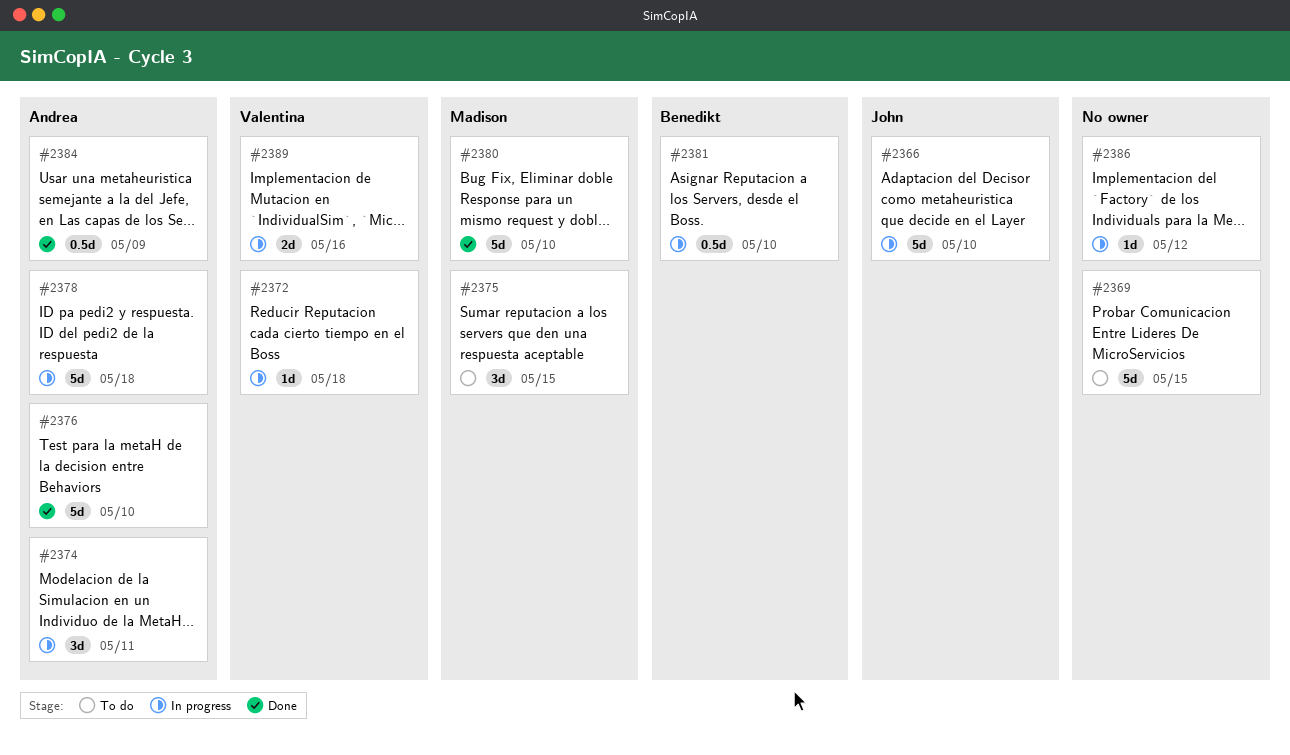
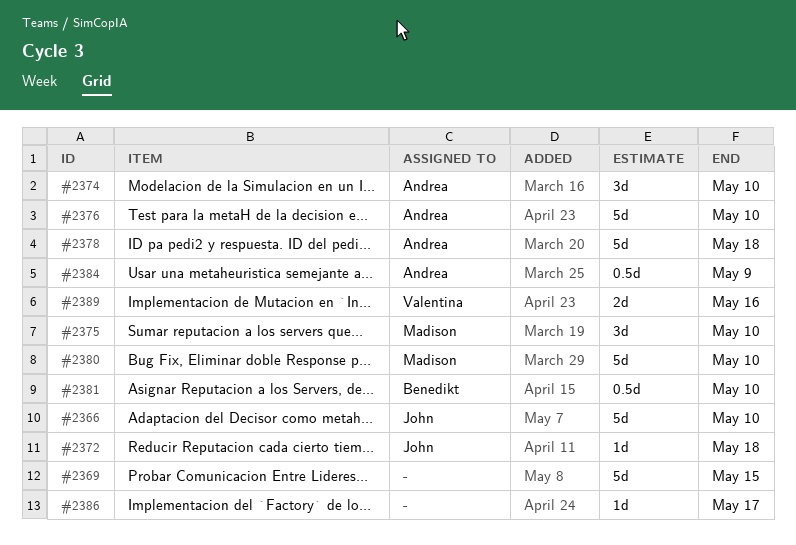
#2372, owner: Valentina -> John
#2374, due: May 11 -> May 10
#2375, due: May 15 -> May 10
#2386, due: May 12 -> May 17

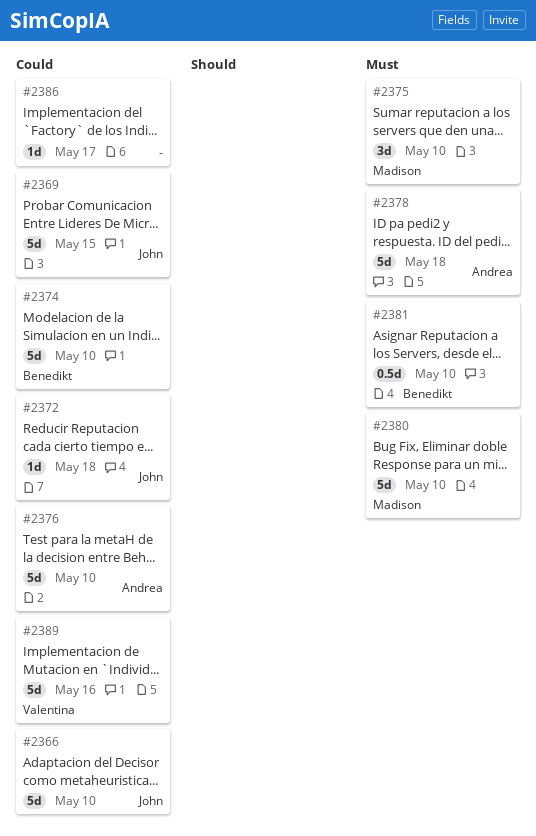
#2369, owner: none -> John
#2374, owner: Andrea -> Benedikt
#2374, estimate: 3d -> 5d
#2384: present -> none
#2389, estimate: 2d -> 5d

